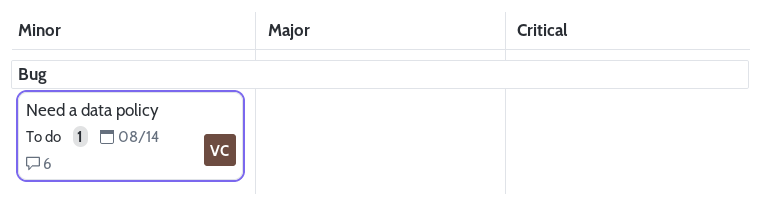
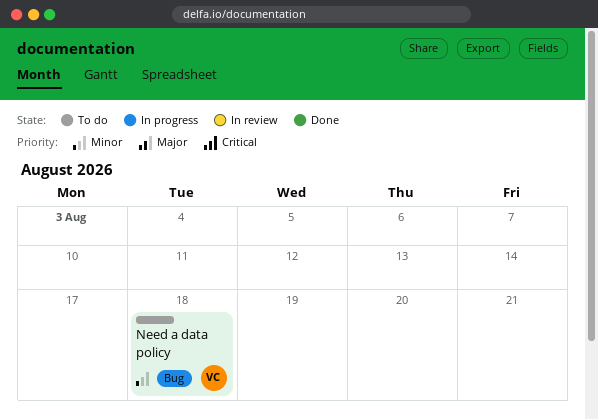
Need a data policy, due: Aug 14 -> Aug 18

